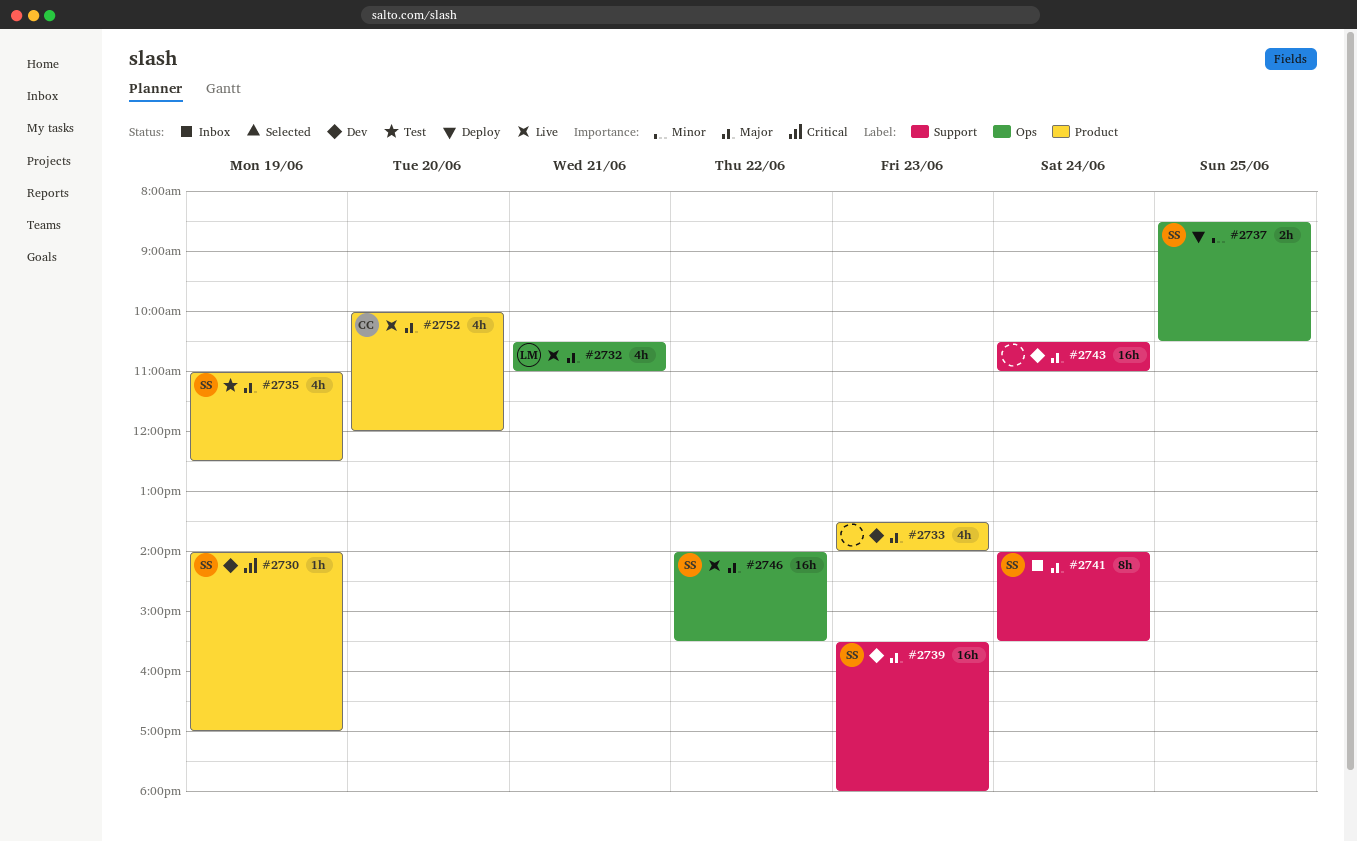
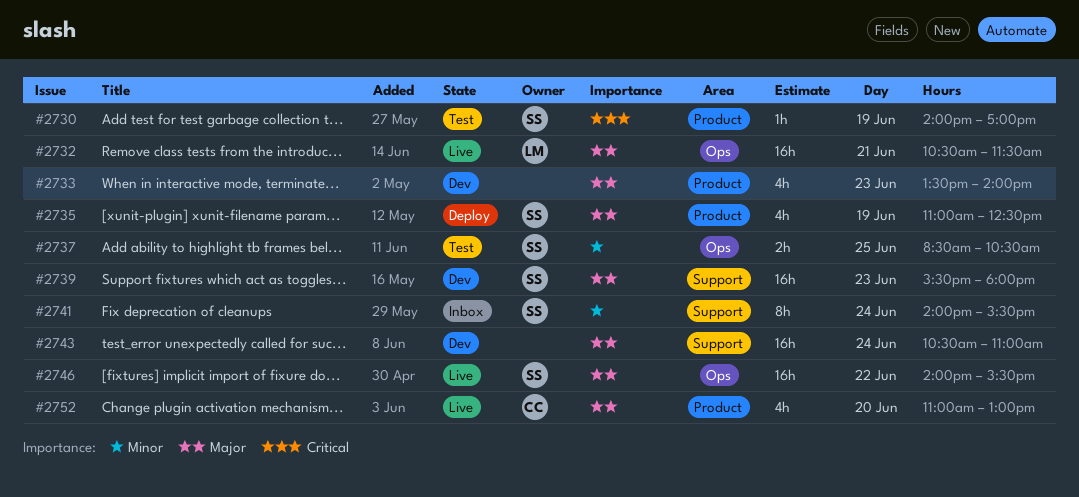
#2730, status: Dev -> Test
#2732, estimate: 4h -> 16h
#2732, ends: 11:00 -> 11:30
#2735, status: Test -> Deploy
#2737, status: Deploy -> Test
#2741, priority: Major -> Minor
#2752, begins: 10:00 -> 11:00
#2752, ends: 12:00 -> 13:00

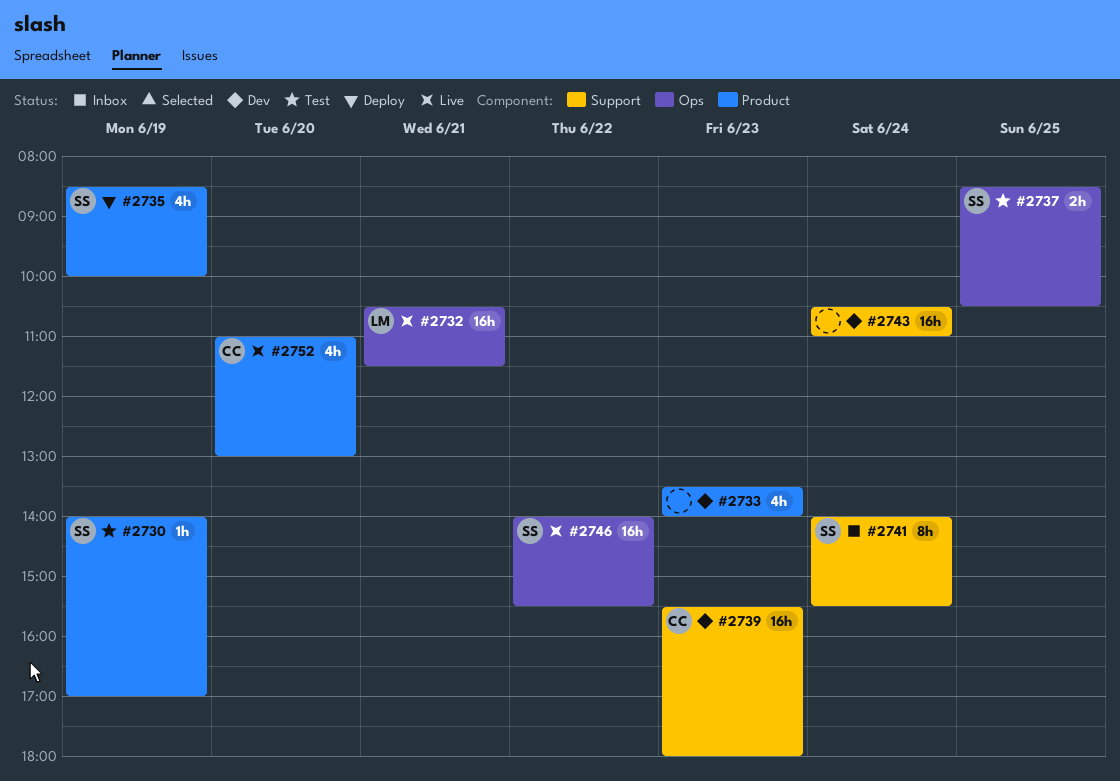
#2735, begins: 11:00 -> 08:30
#2735, ends: 12:30 -> 10:00
#2739, owner: SS -> CC

